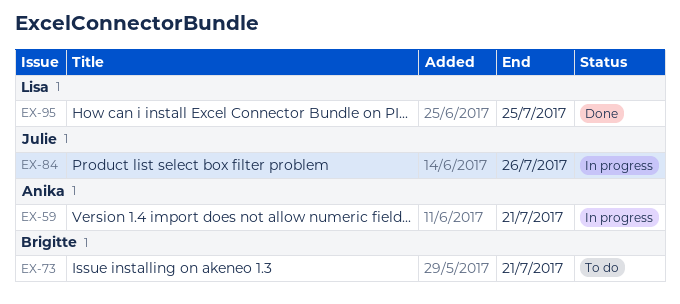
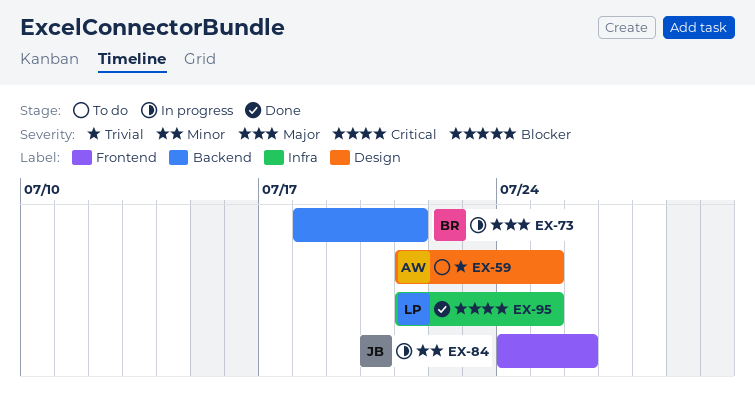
EX-59, status: In progress -> To do
EX-59, due: Jul 21 -> Jul 25
EX-73, status: To do -> In progress

